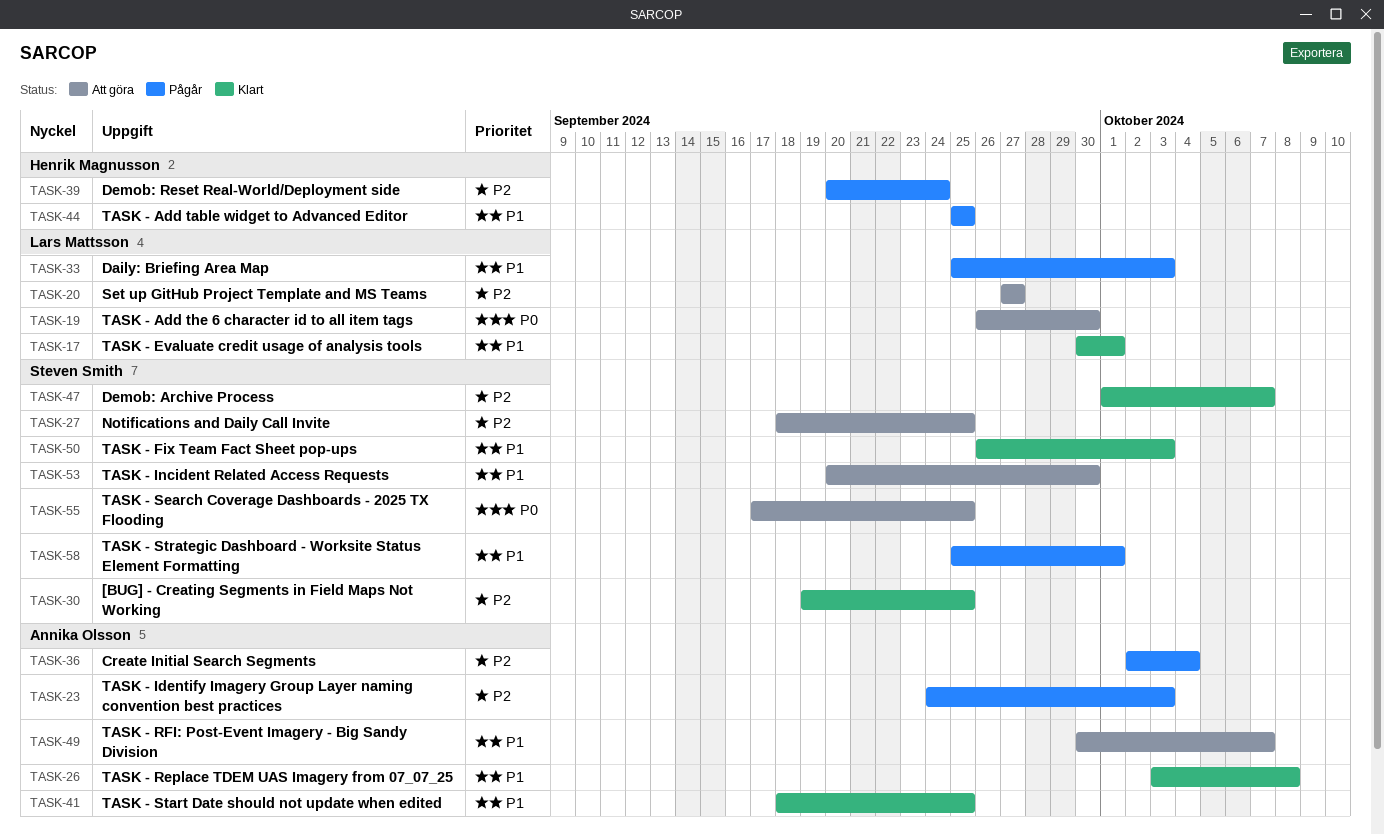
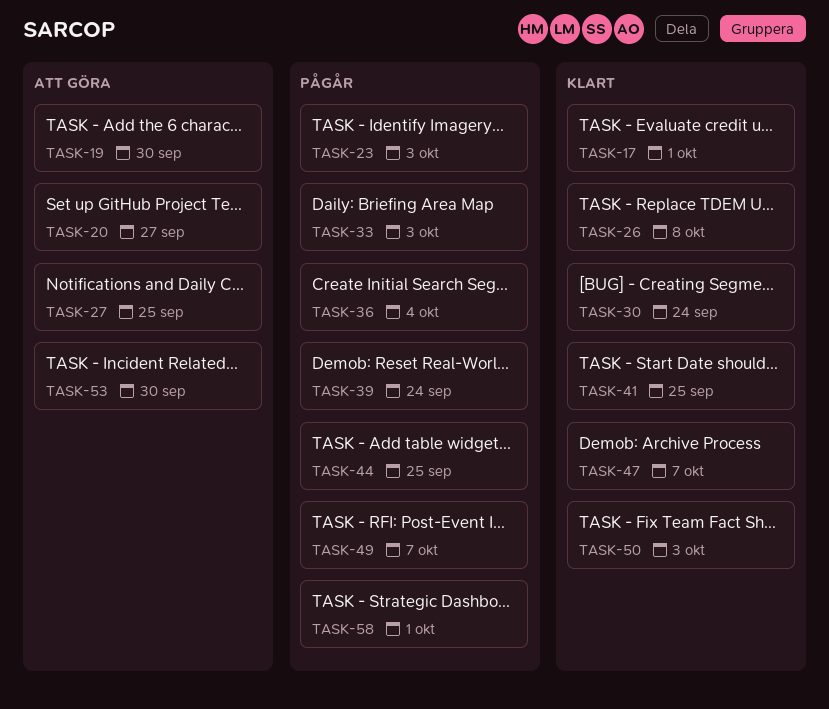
TASK-30, due: Sep 25 -> Sep 24
TASK-49, status: Att göra -> Pågår
TASK-55: present -> none

